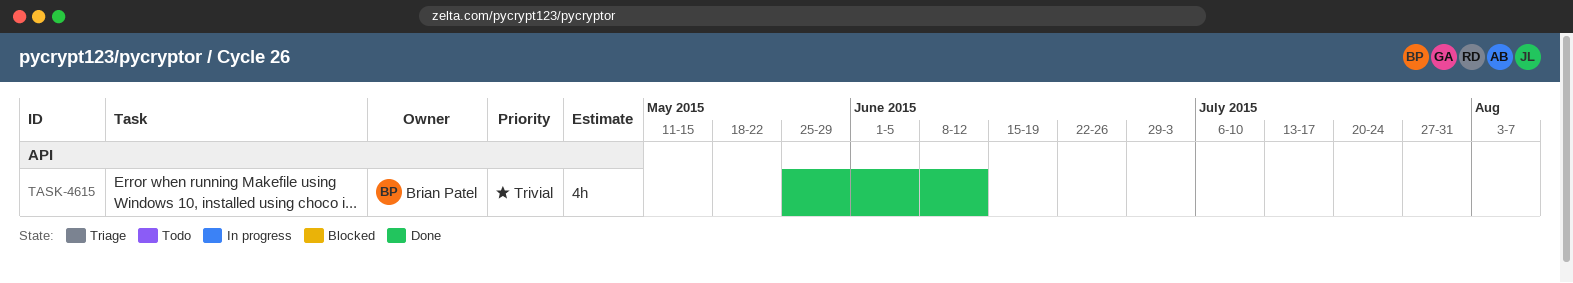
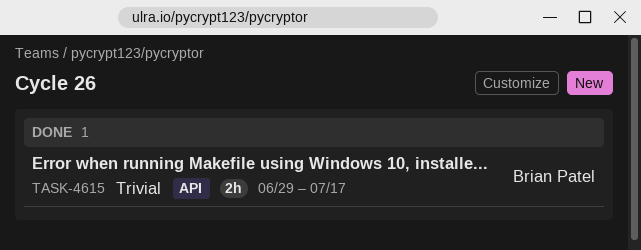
TASK-4615, estimate: 4h -> 2h
TASK-4615, start: May 25 -> Jun 29
TASK-4615, due: Jun 12 -> Jul 17

